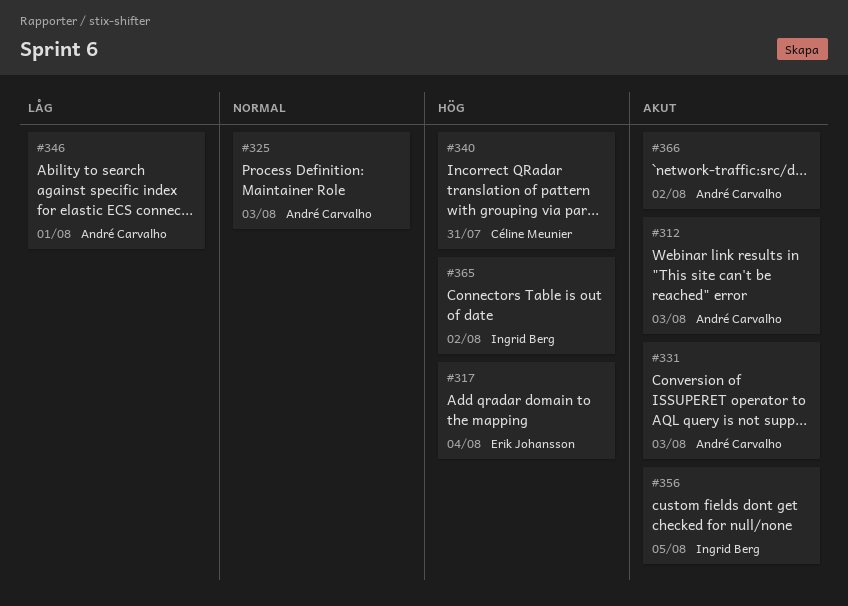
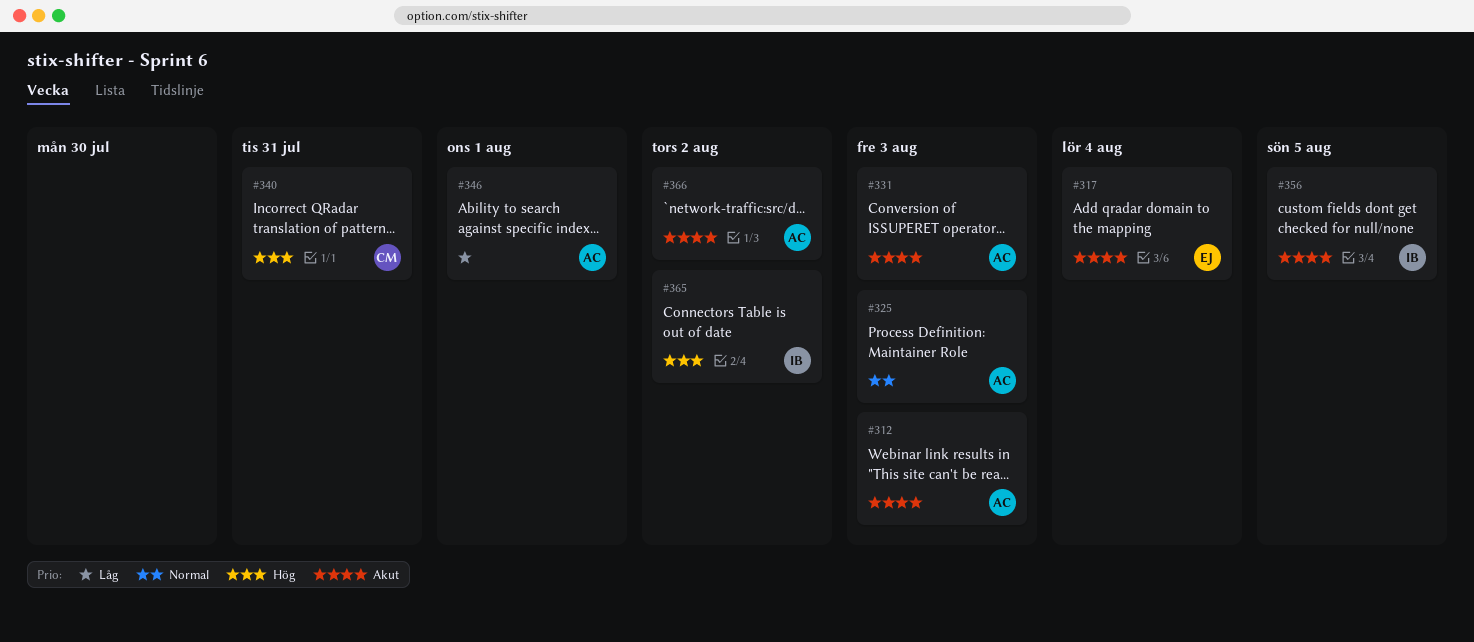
#317, priority: Hög -> Akut

